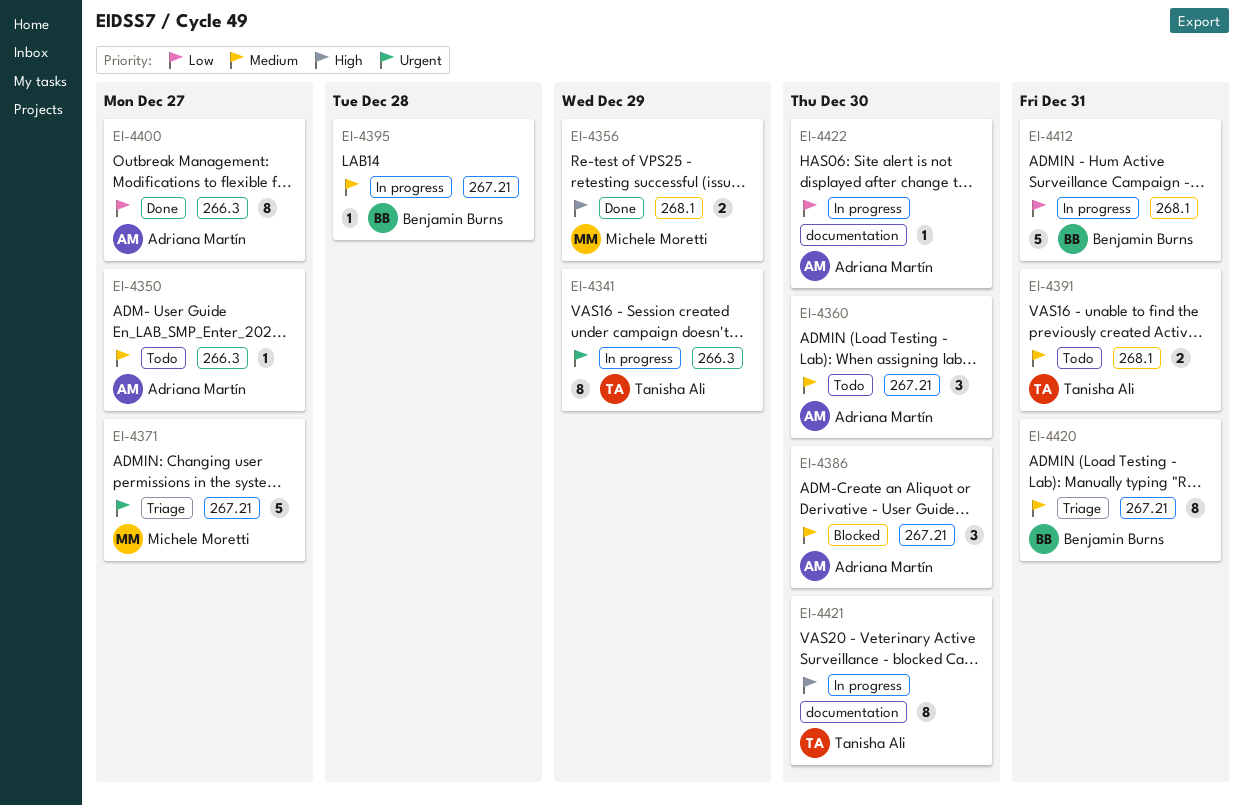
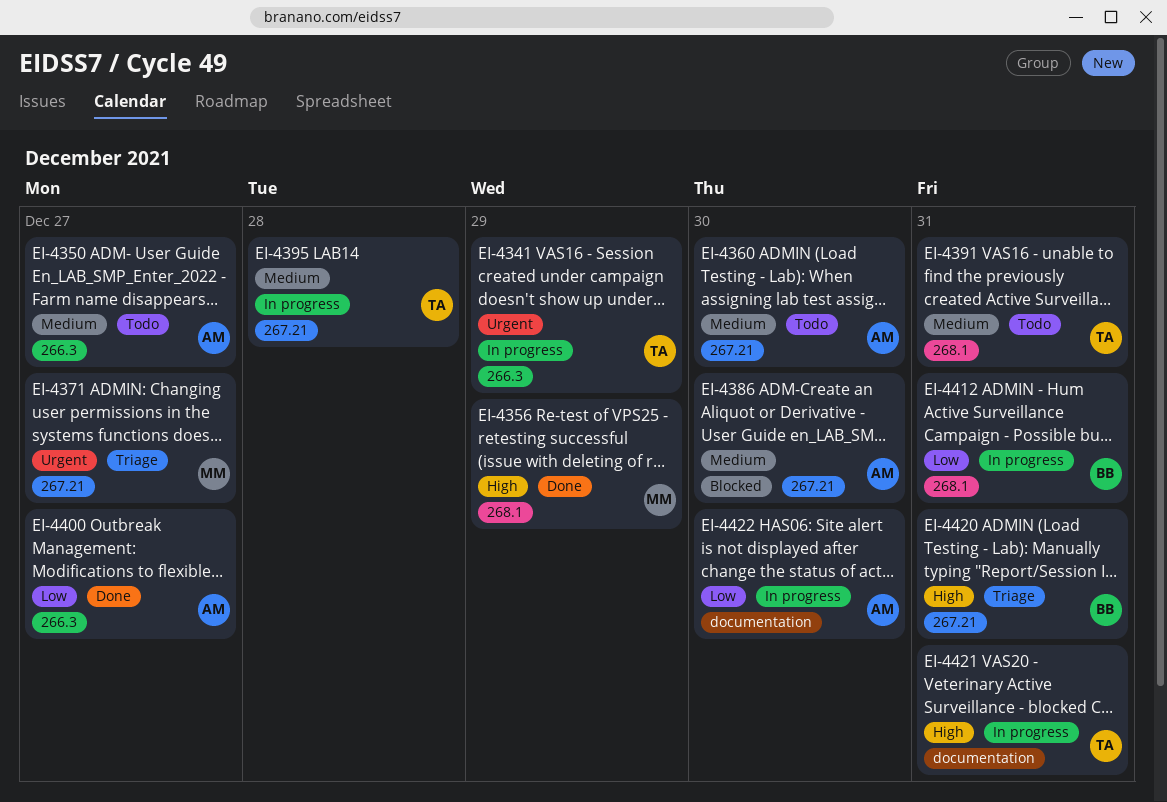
EI-4395, owner: Benjamin Burns -> Tanisha Ali
EI-4420, priority: Medium -> High
EI-4421, due: Dec 30 -> Dec 31

